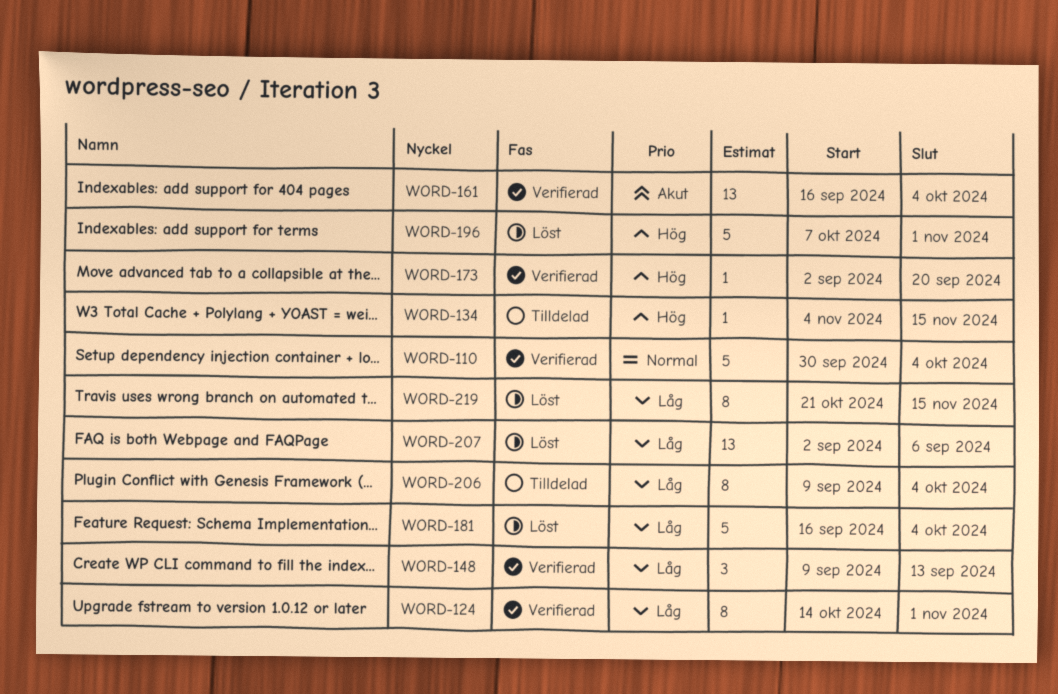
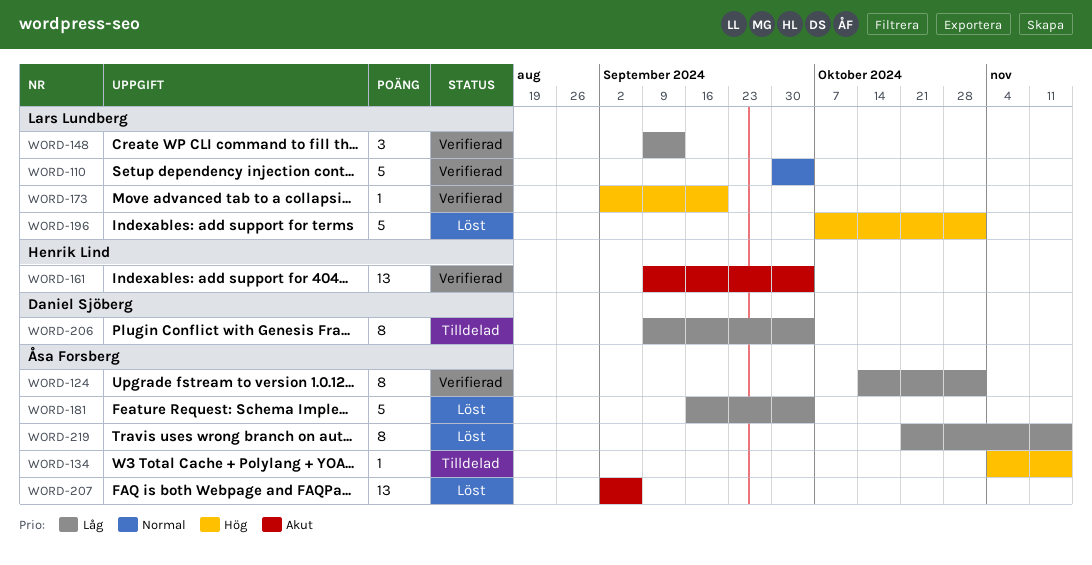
WORD-161, start: Sep 16 -> Sep 9
WORD-207, priority: Låg -> Akut

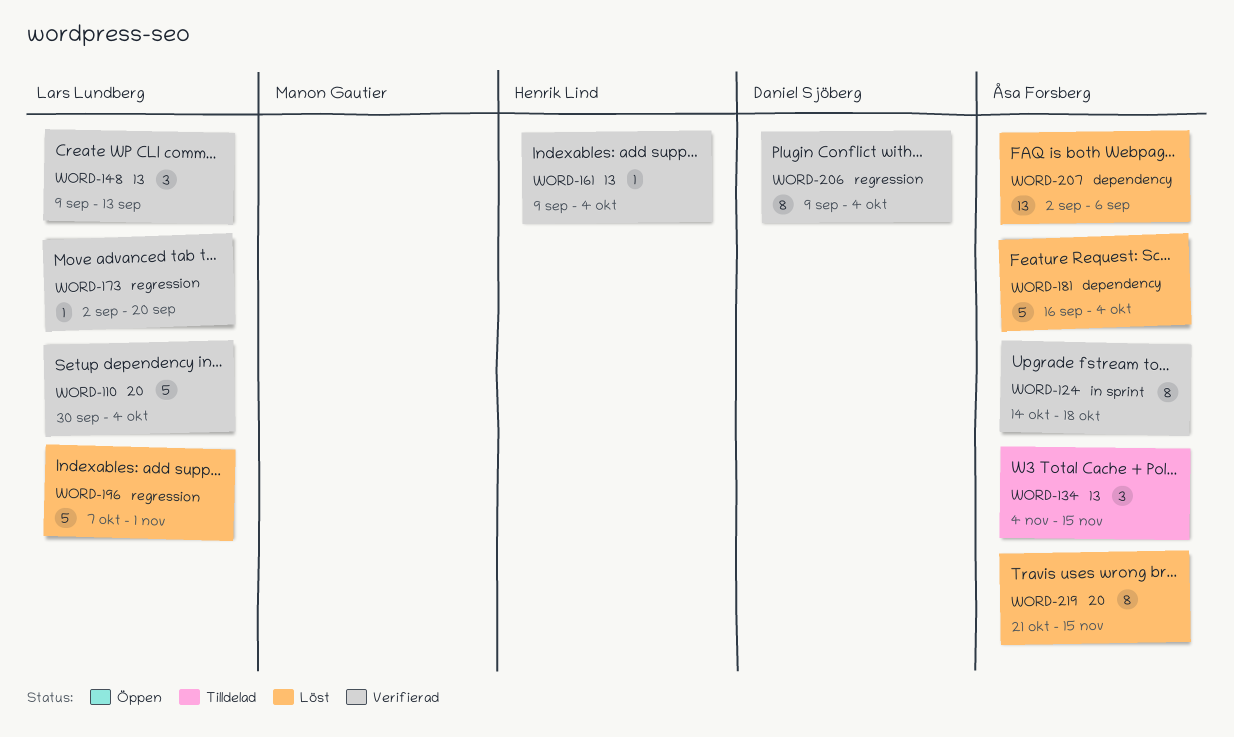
WORD-124, due: Nov 1 -> Oct 18
WORD-134, estimate: 1 -> 3
WORD-161, estimate: 13 -> 1
WORD-206, status: Tilldelad -> Verifierad

